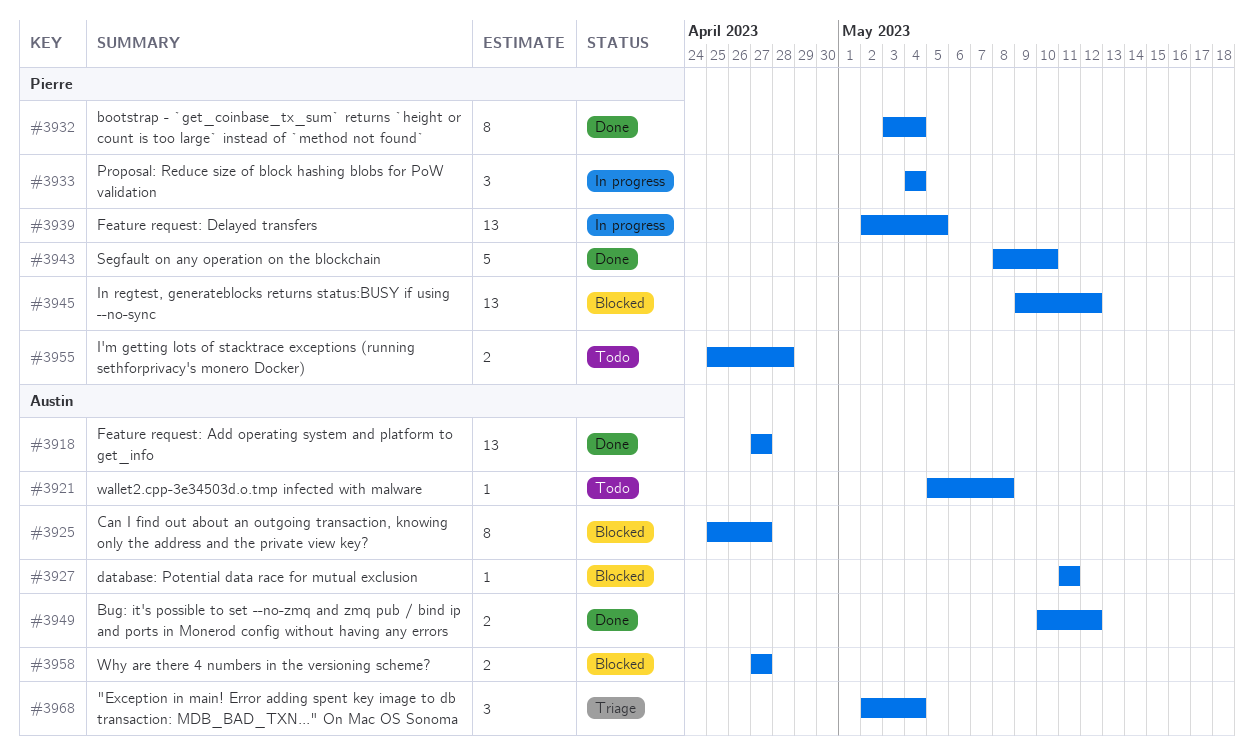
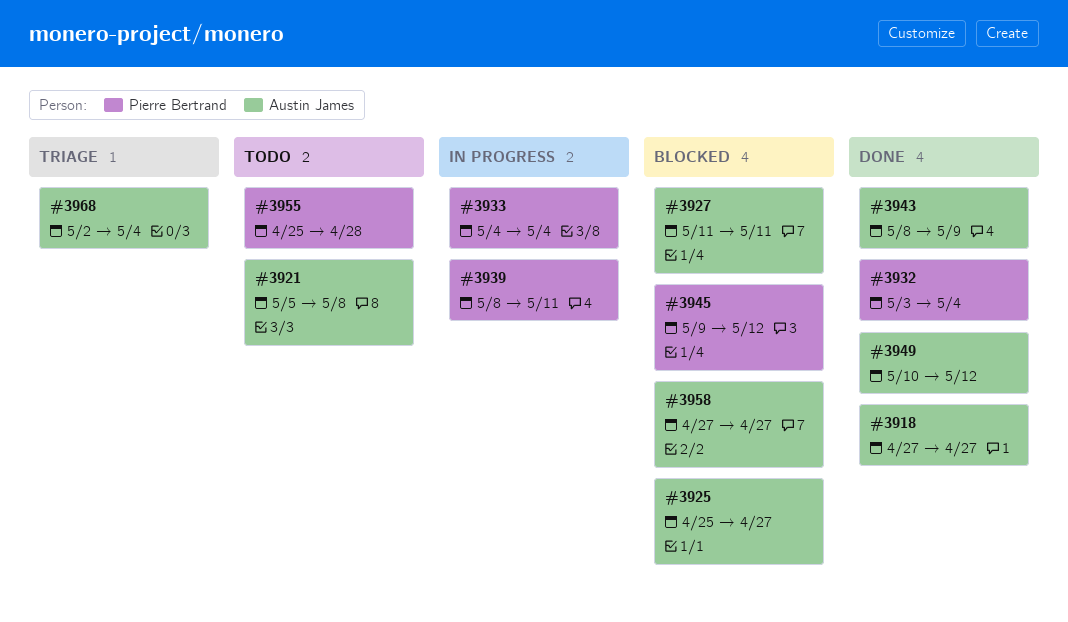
#3939, start: May 2 -> May 8
#3939, due: May 5 -> May 11
#3943, owner: Pierre Bertrand -> Austin James
#3943, due: May 10 -> May 9

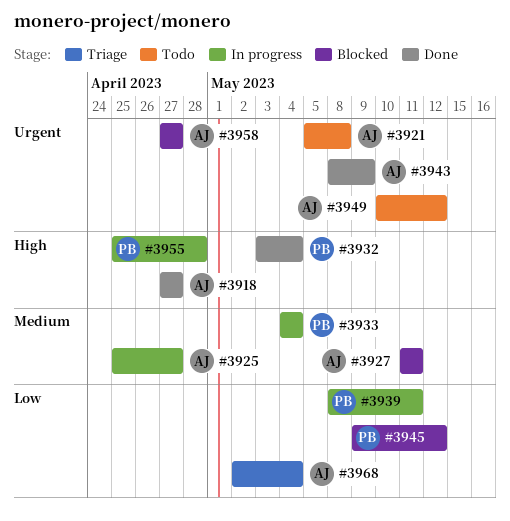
#3925, status: Blocked -> In progress
#3949, status: Done -> Todo
#3955, status: Todo -> In progress

